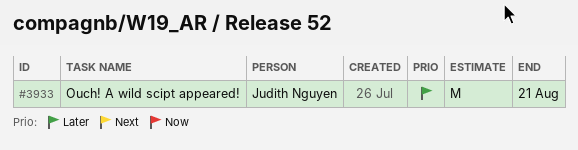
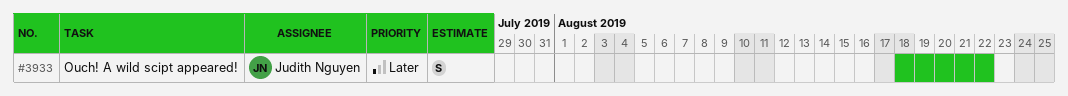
#3933, estimate: M -> S
#3933, due: Aug 21 -> Aug 22

